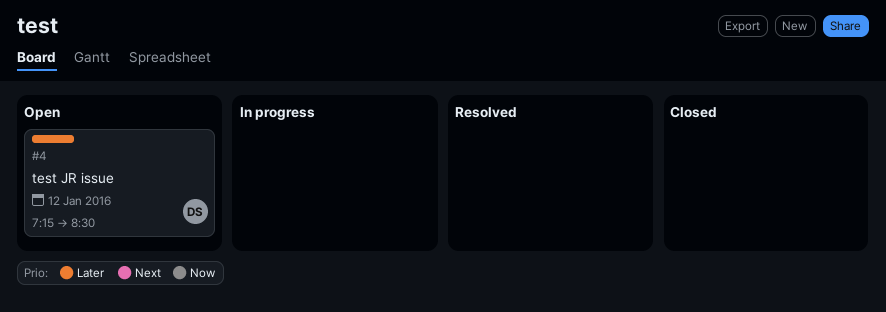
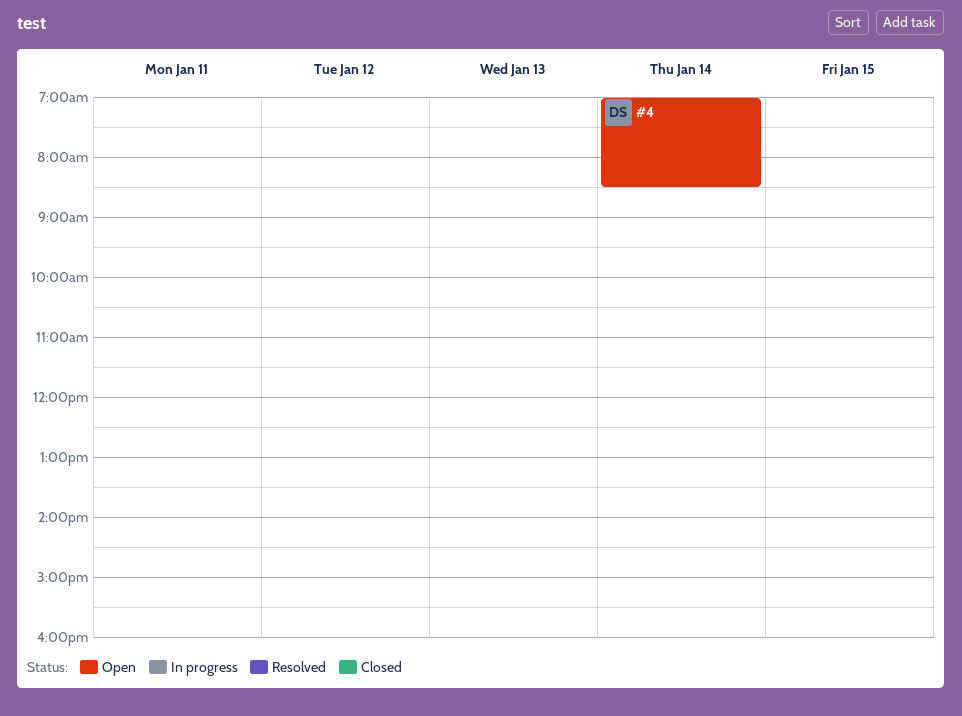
#4, day: Jan 12 -> Jan 14
#4, begins: 07:15 -> 07:00

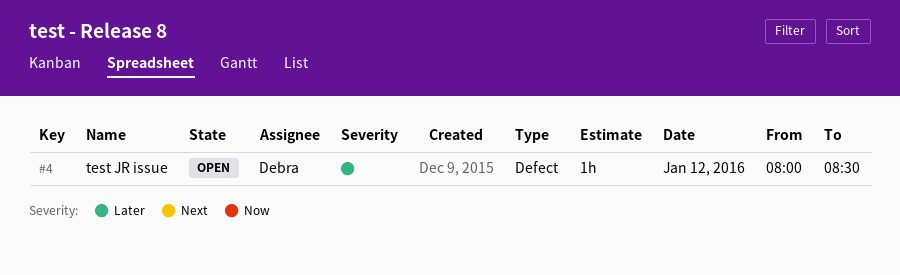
#4, day: Jan 14 -> Jan 12
#4, begins: 07:00 -> 08:00

